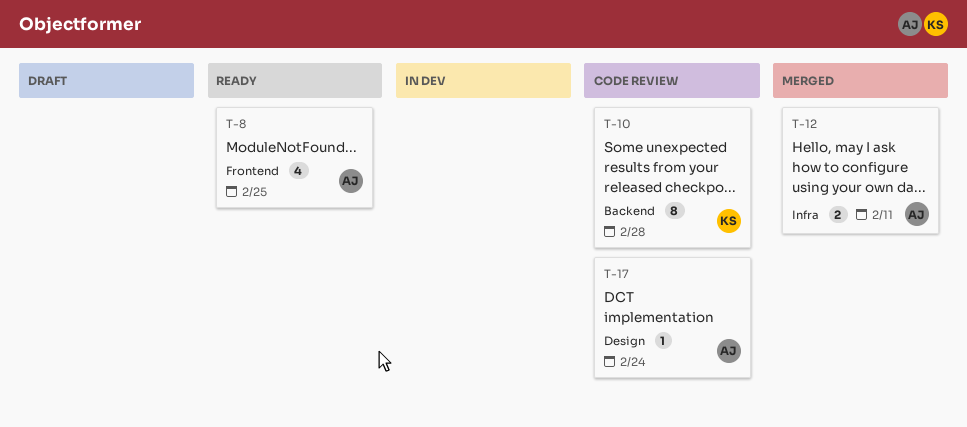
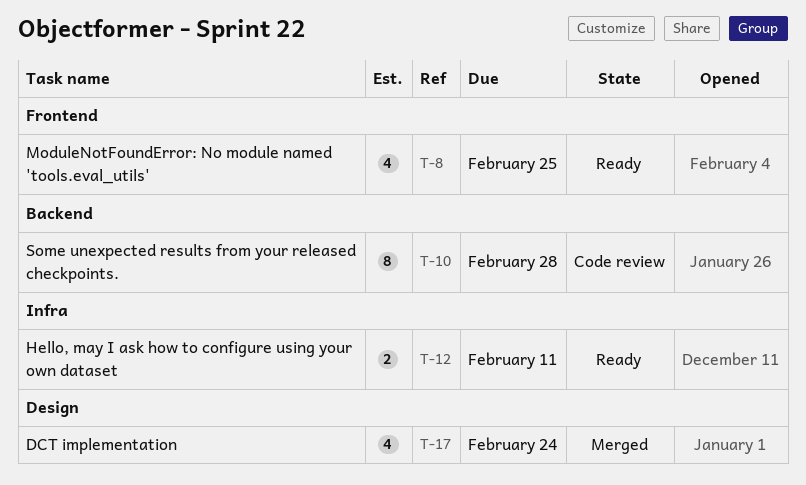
T-12, status: Merged -> Ready
T-17, status: Code review -> Merged
T-17, estimate: 1 -> 4

